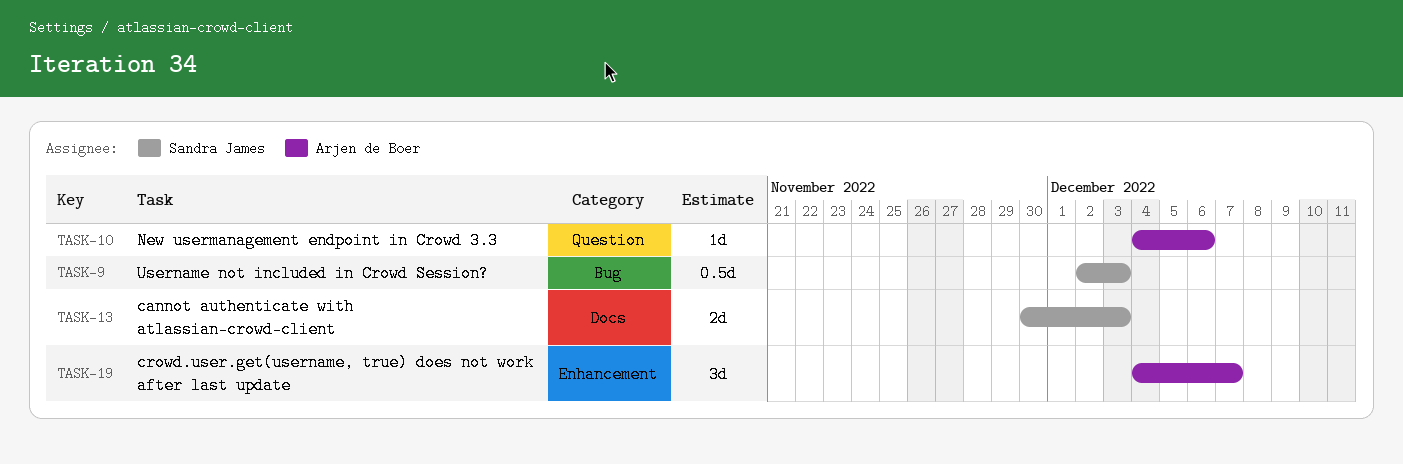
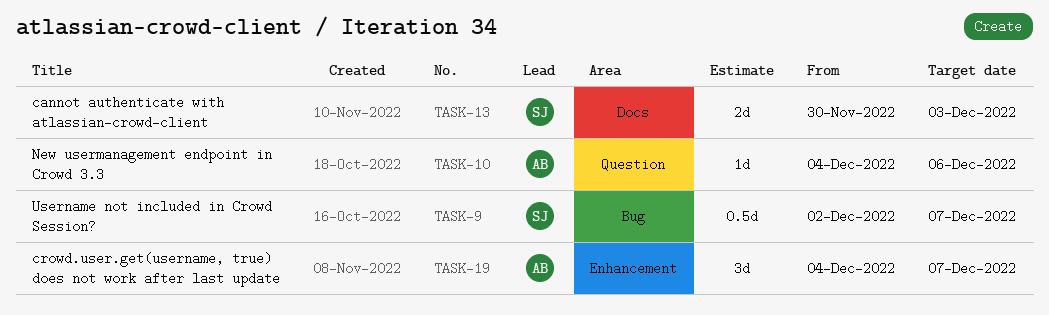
TASK-9, due: Dec 3 -> Dec 7

